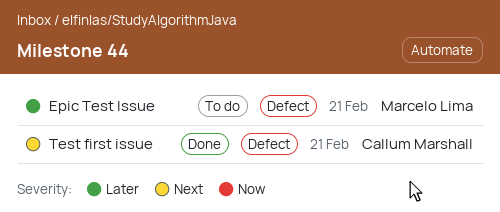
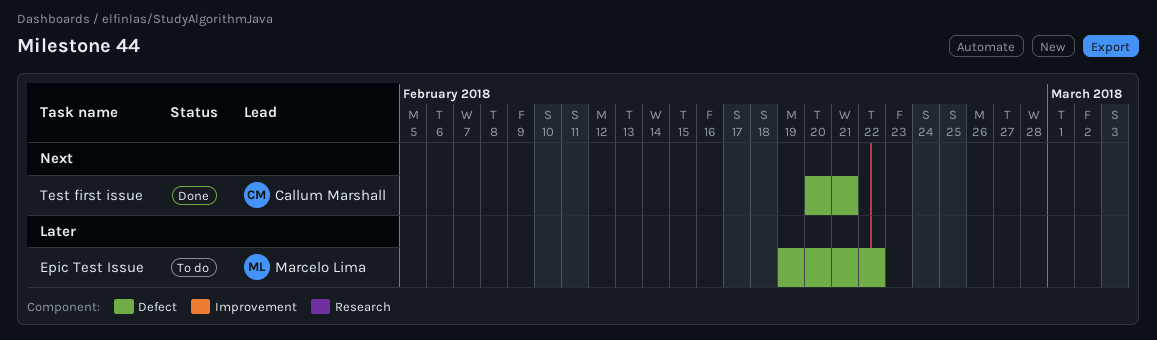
Epic Test Issue, due: Feb 21 -> Feb 22

